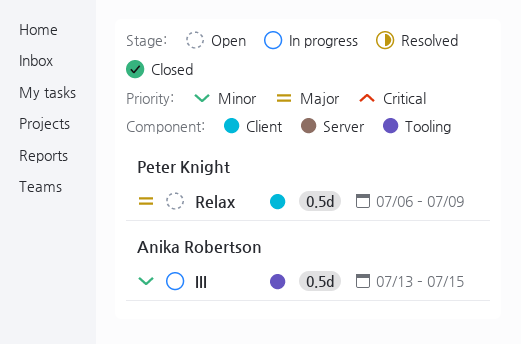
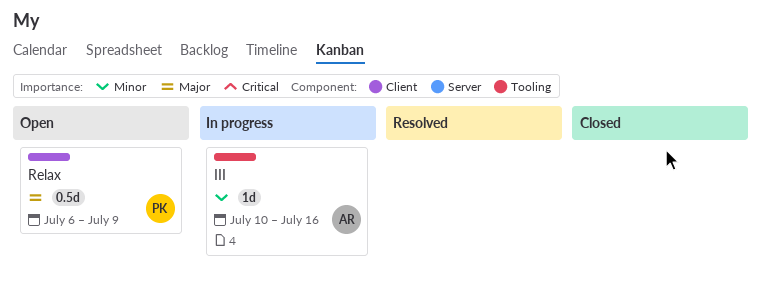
III, estimate: 0.5d -> 1d
III, start: Jul 13 -> Jul 10
III, due: Jul 15 -> Jul 16

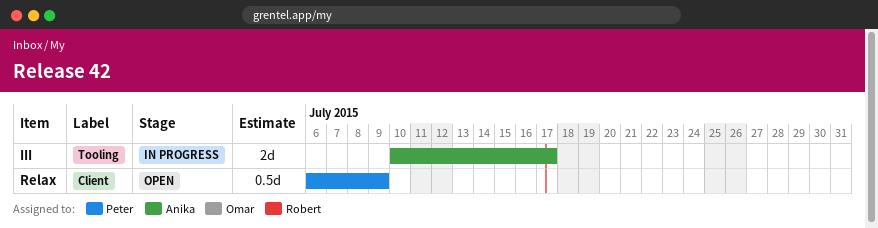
III, estimate: 1d -> 2d
III, due: Jul 16 -> Jul 17

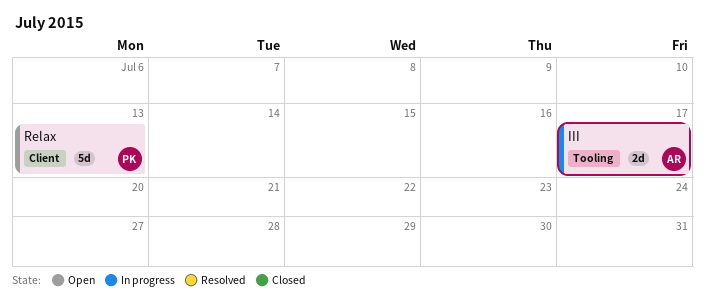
Relax, estimate: 0.5d -> 5d
Relax, due: Jul 9 -> Jul 13

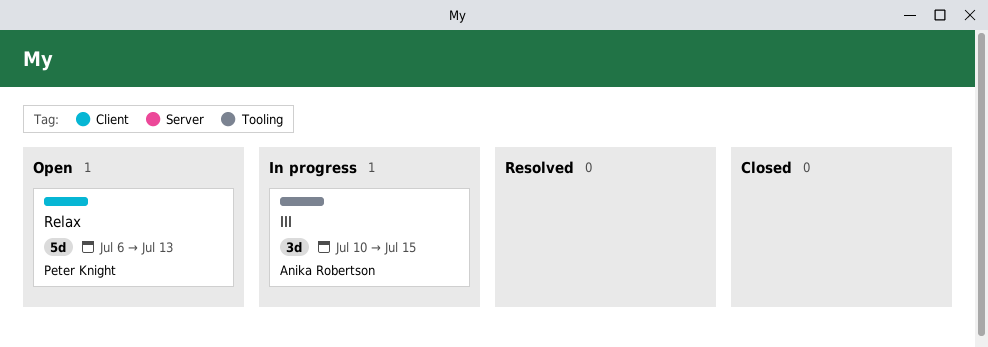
III, estimate: 2d -> 3d
III, due: Jul 17 -> Jul 15

